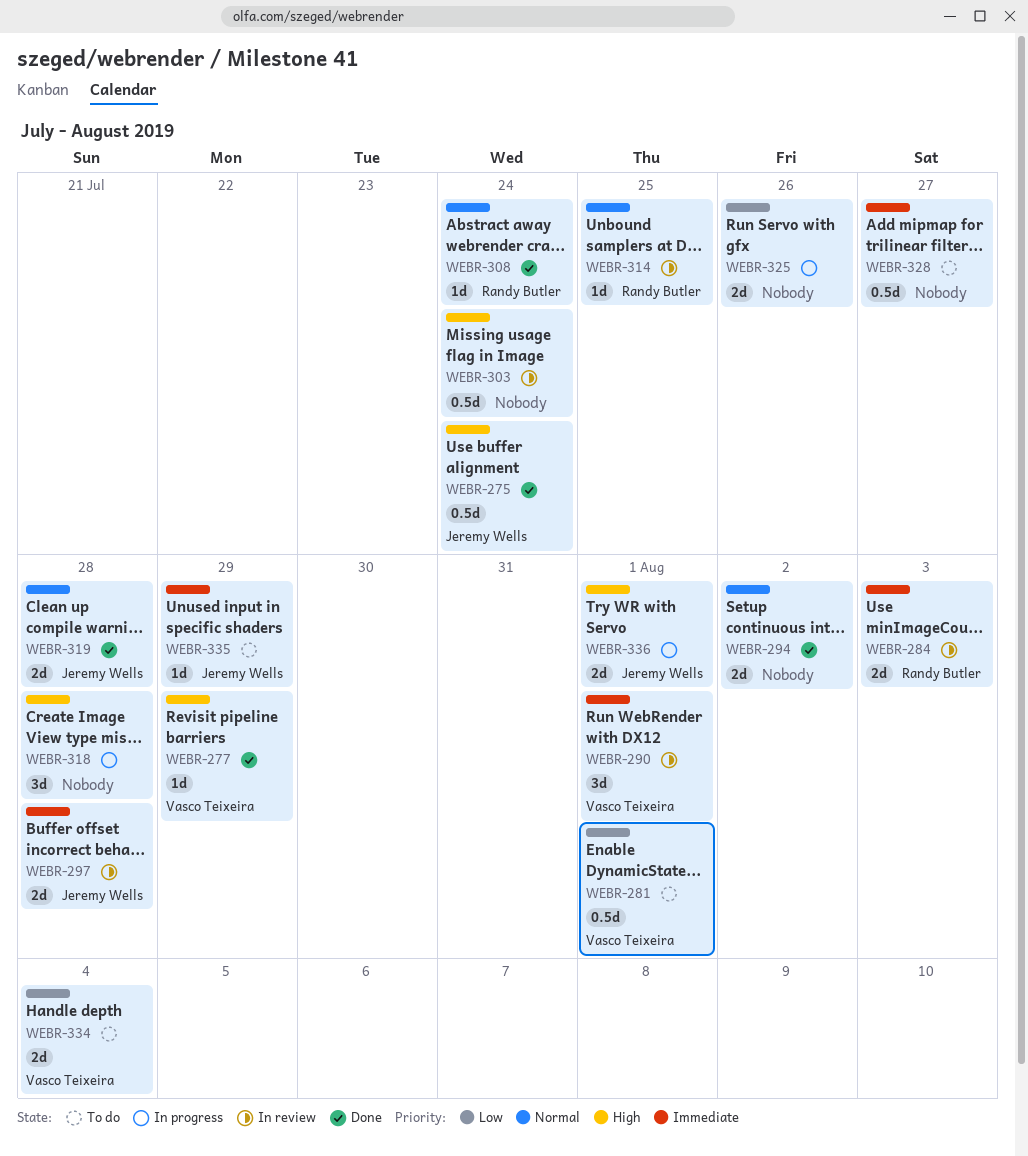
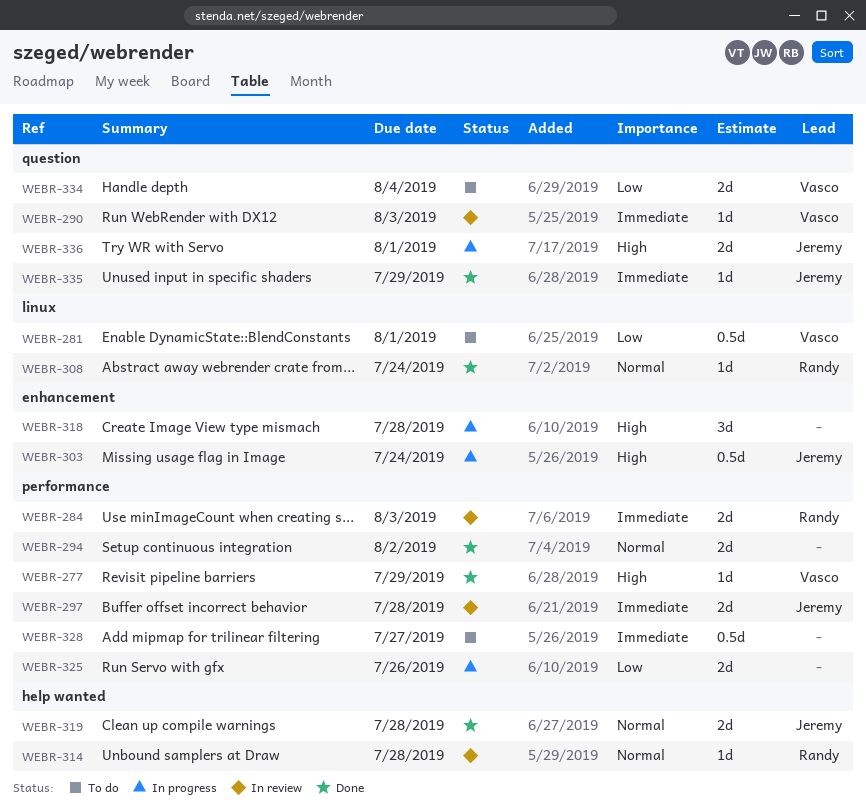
WEBR-275: present -> none
WEBR-290, estimate: 3d -> 1d
WEBR-290, due: Aug 1 -> Aug 3
WEBR-303, status: In review -> In progress
WEBR-303, owner: none -> Jeremy Wells
WEBR-314, due: Jul 25 -> Jul 28
WEBR-335, status: To do -> Done

